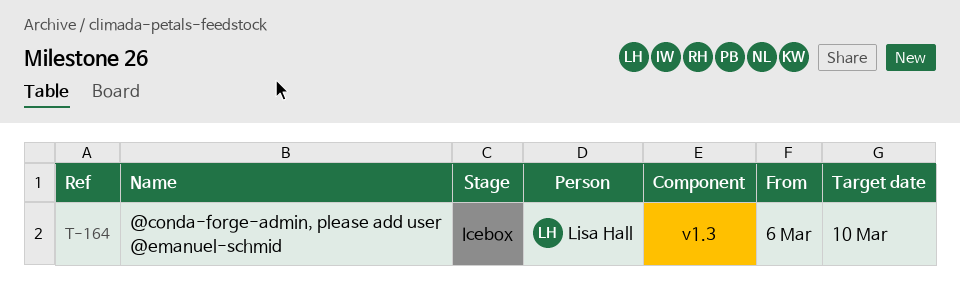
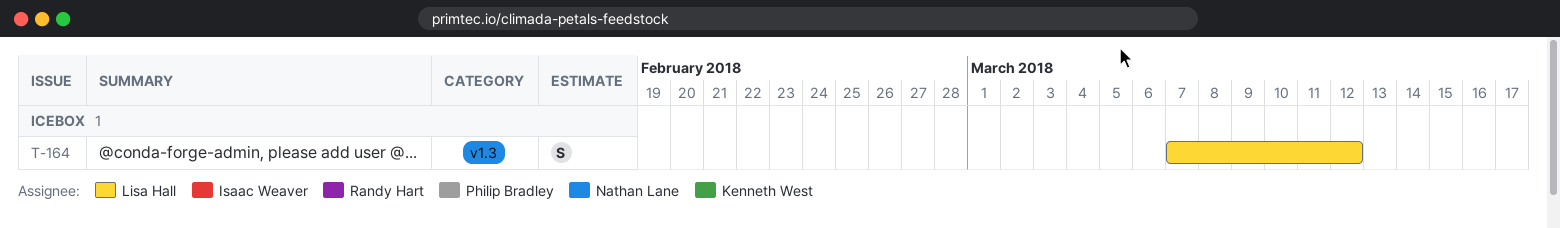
T-164, start: Mar 6 -> Mar 7
T-164, due: Mar 10 -> Mar 12

